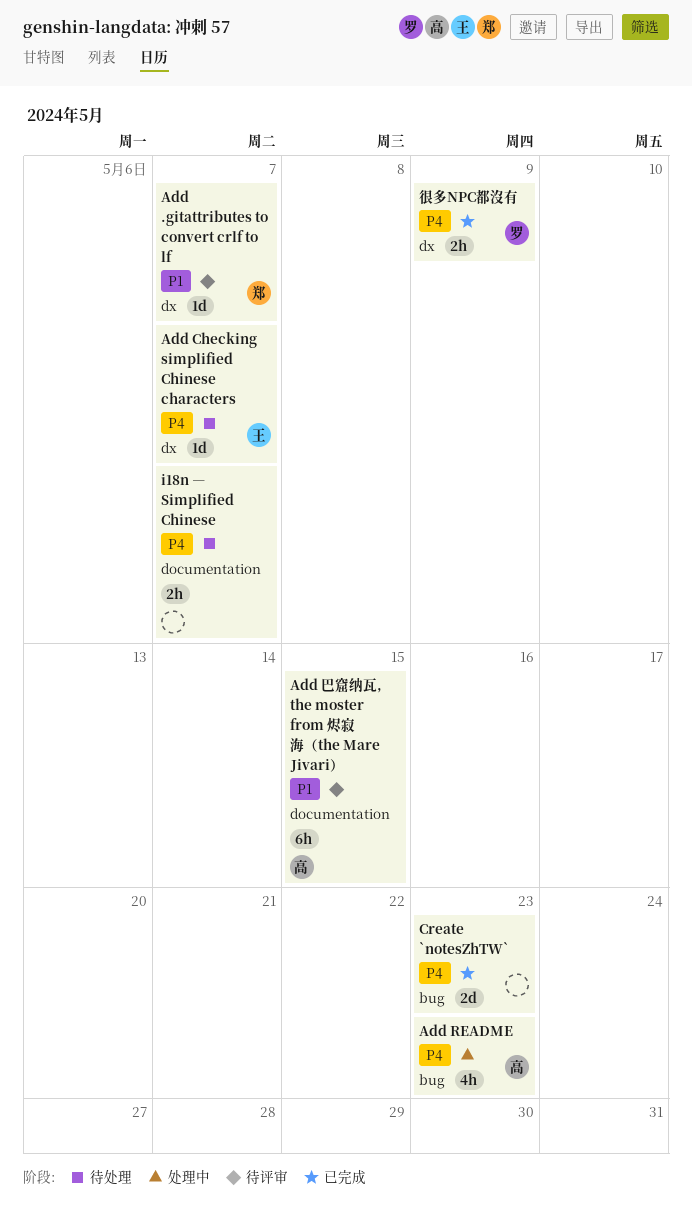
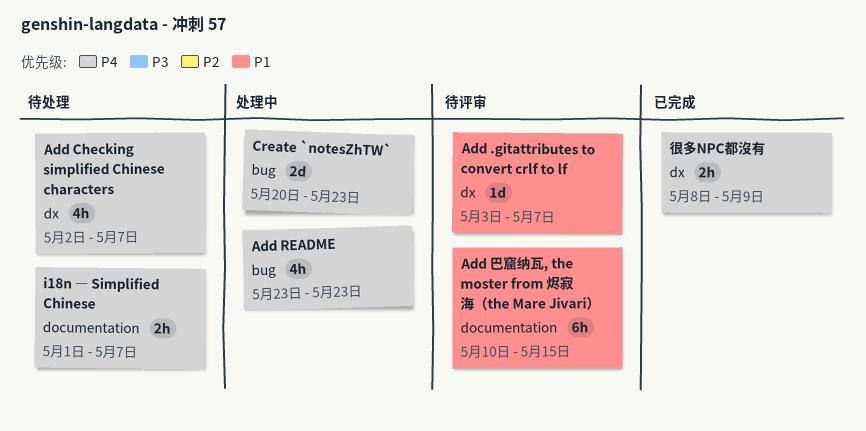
Add Checking simplified Chinese characters, estimate: 1d -> 4h
Create `notesZhTW`, status: 已完成 -> 处理中

